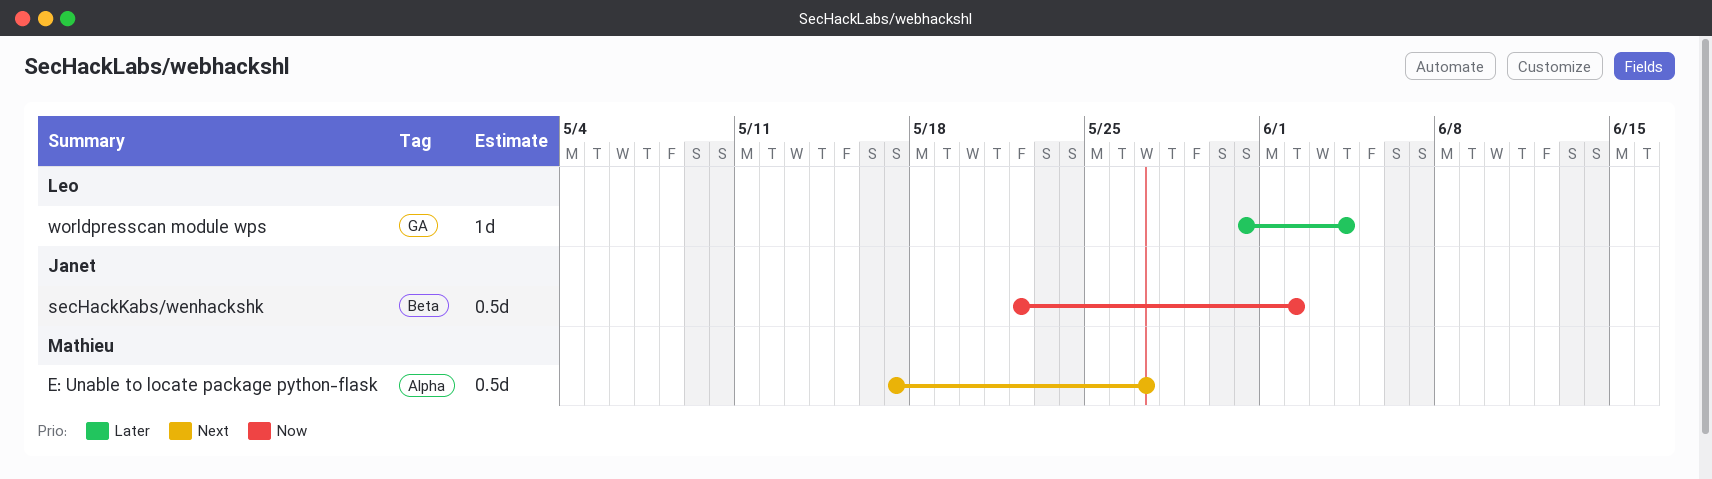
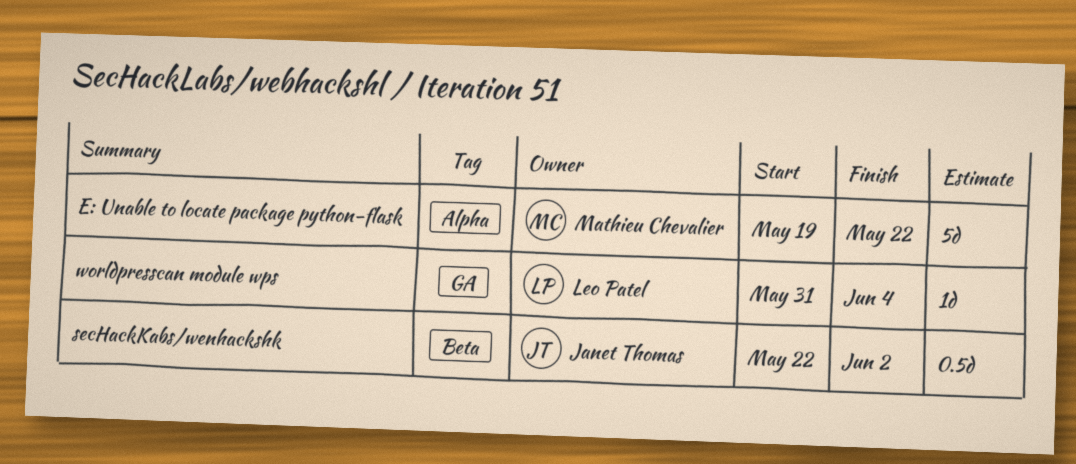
E: Unable to locate package python-flask, estimate: 0.5d -> 5d
E: Unable to locate package python-flask, start: May 17 -> May 19
E: Unable to locate package python-flask, due: May 27 -> May 22

